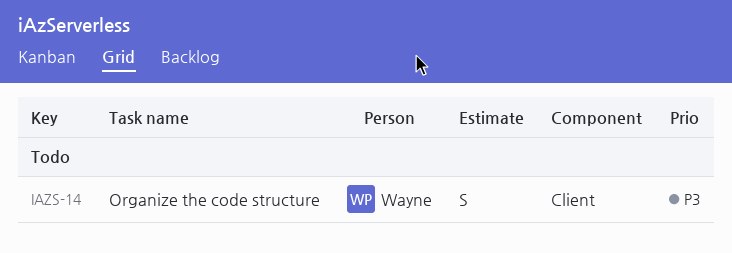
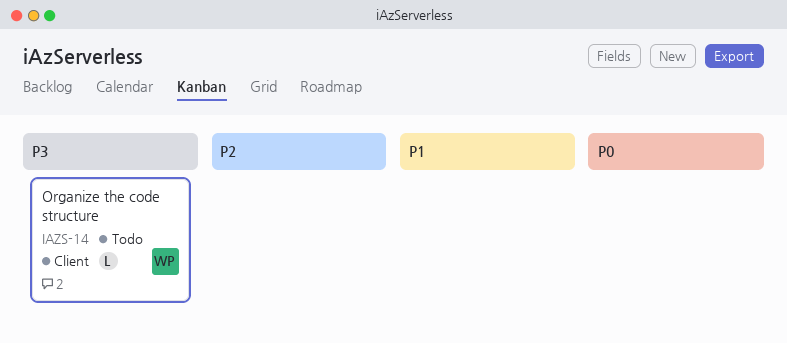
IAZS-14, estimate: S -> L

